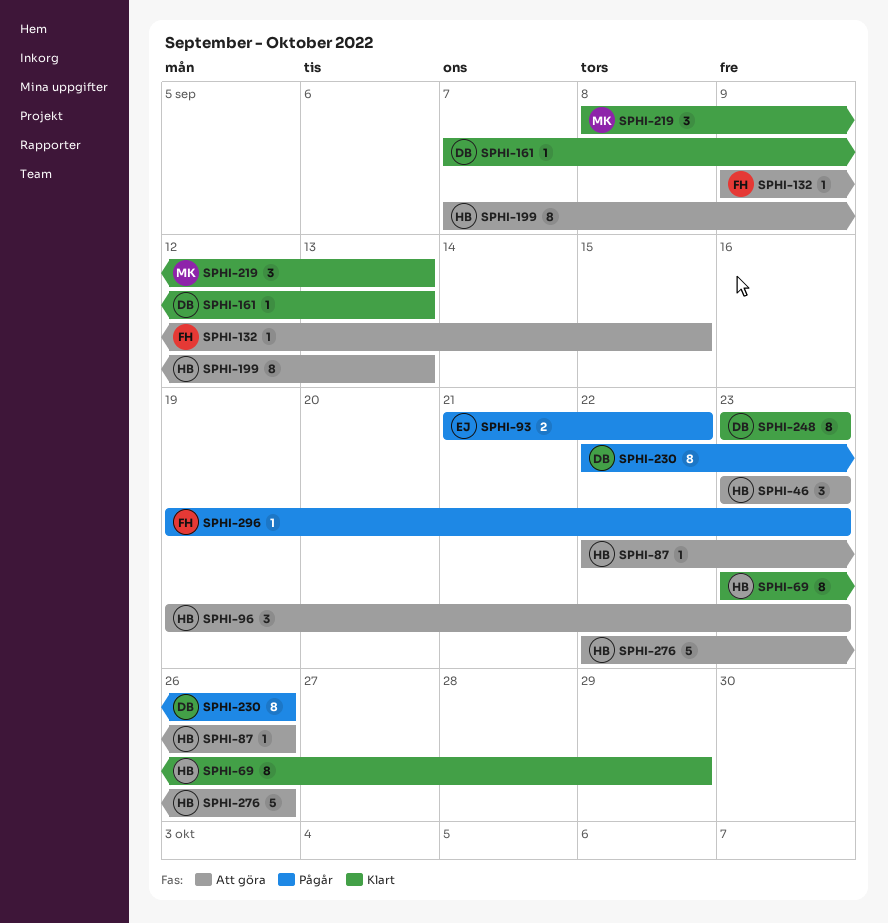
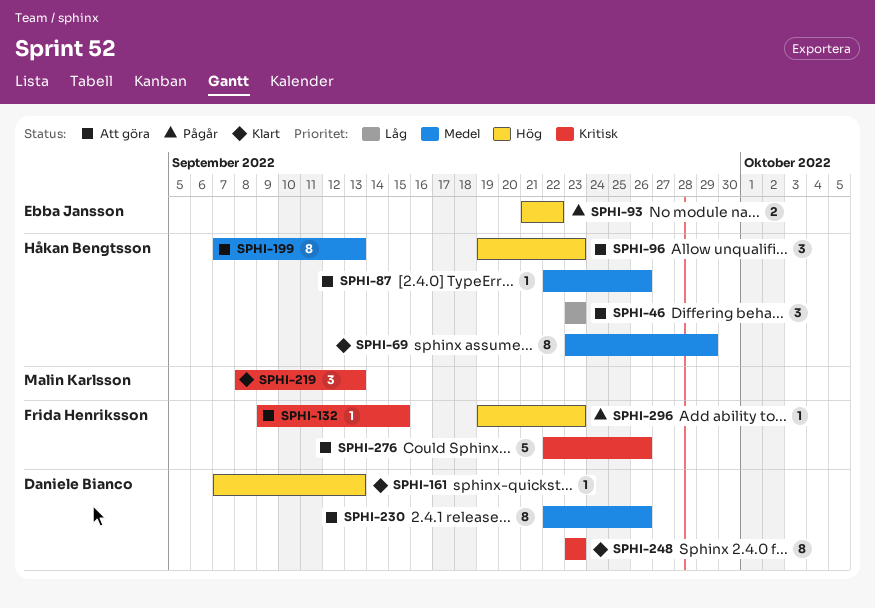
SPHI-230, status: Pågår -> Att göra
SPHI-276, owner: Håkan Bengtsson -> Frida Henriksson

